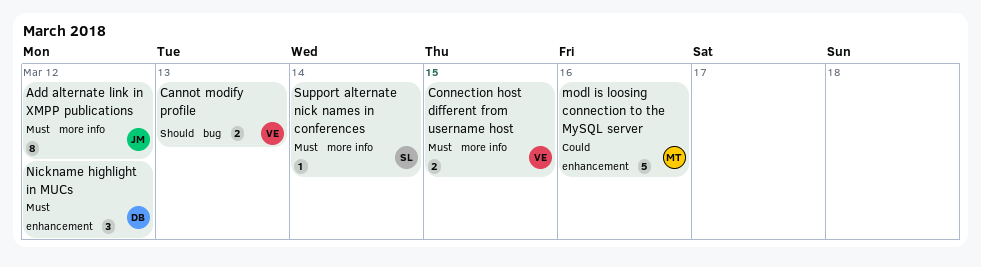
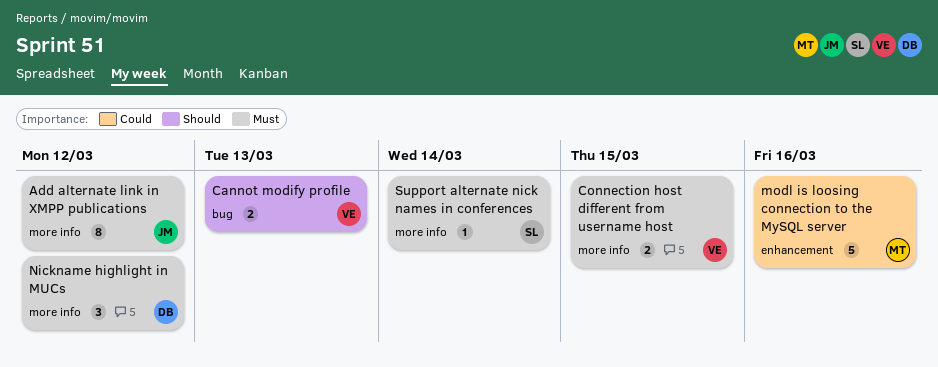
Nickname highlight in MUCs, label: enhancement -> more info

